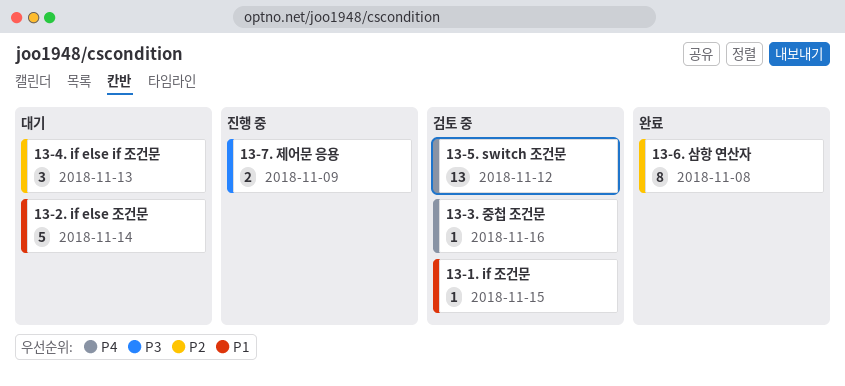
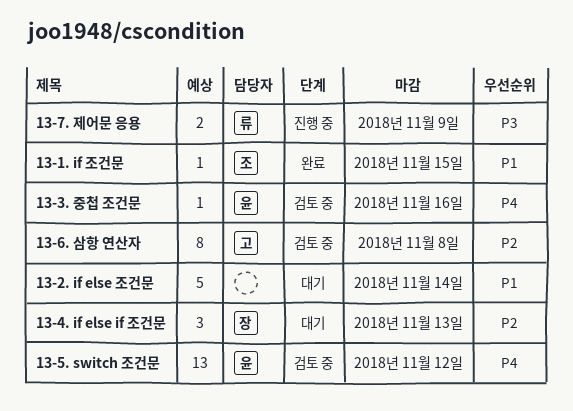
13-1. if 조건문, status: 검토 중 -> 완료
13-6. 삼항 연산자, status: 완료 -> 검토 중

